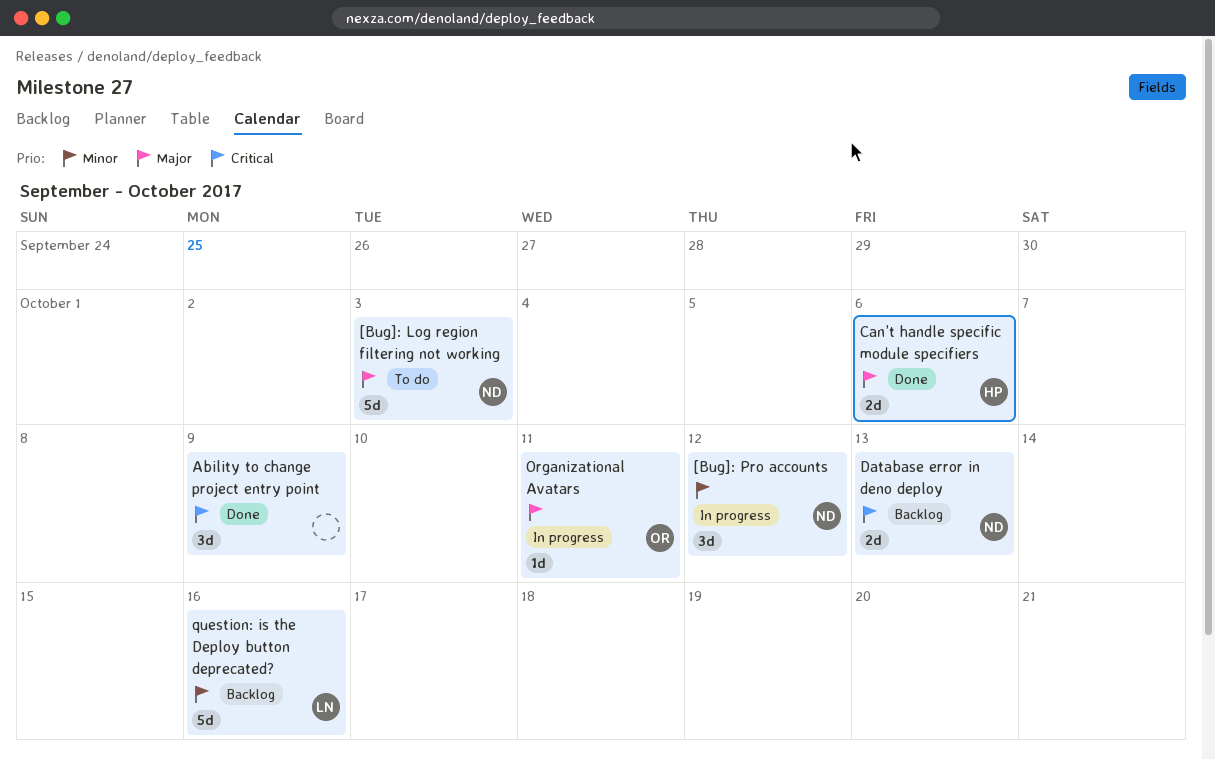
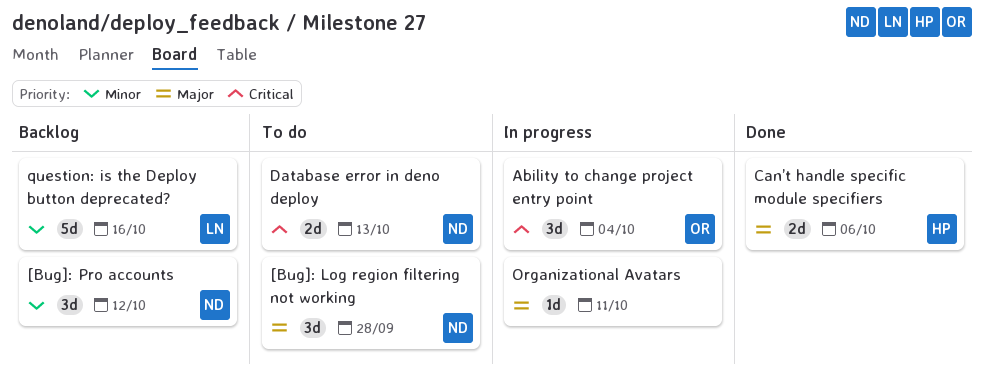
[Bug]: Log region filtering not working, estimate: 5d -> 3d
[Bug]: Log region filtering not working, due: Oct 3 -> Sep 28
[Bug]: Pro accounts, status: In progress -> Backlog
Ability to change project entry point, status: Done -> In progress
Ability to change project entry point, owner: none -> OR
Ability to change project entry point, due: Oct 9 -> Oct 4
Database error in deno deploy, status: Backlog -> To do
Organizational Avatars, owner: OR -> none

